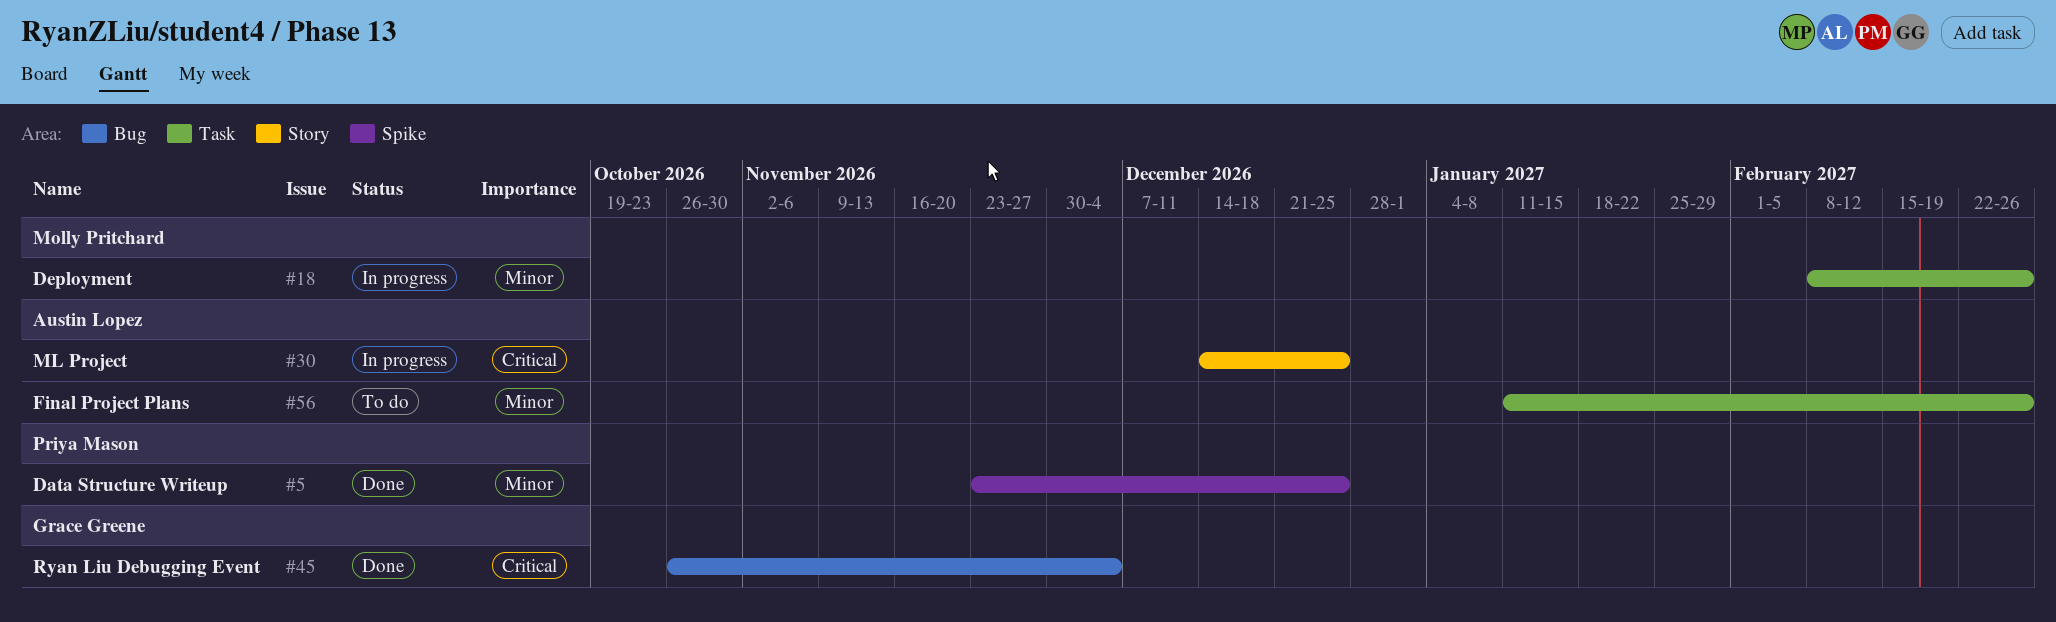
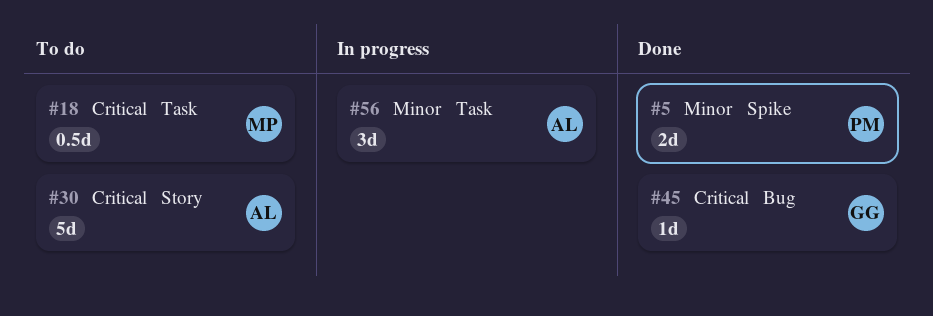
#18, status: In progress -> To do
#18, priority: Minor -> Critical
#30, status: In progress -> To do
#56, status: To do -> In progress

